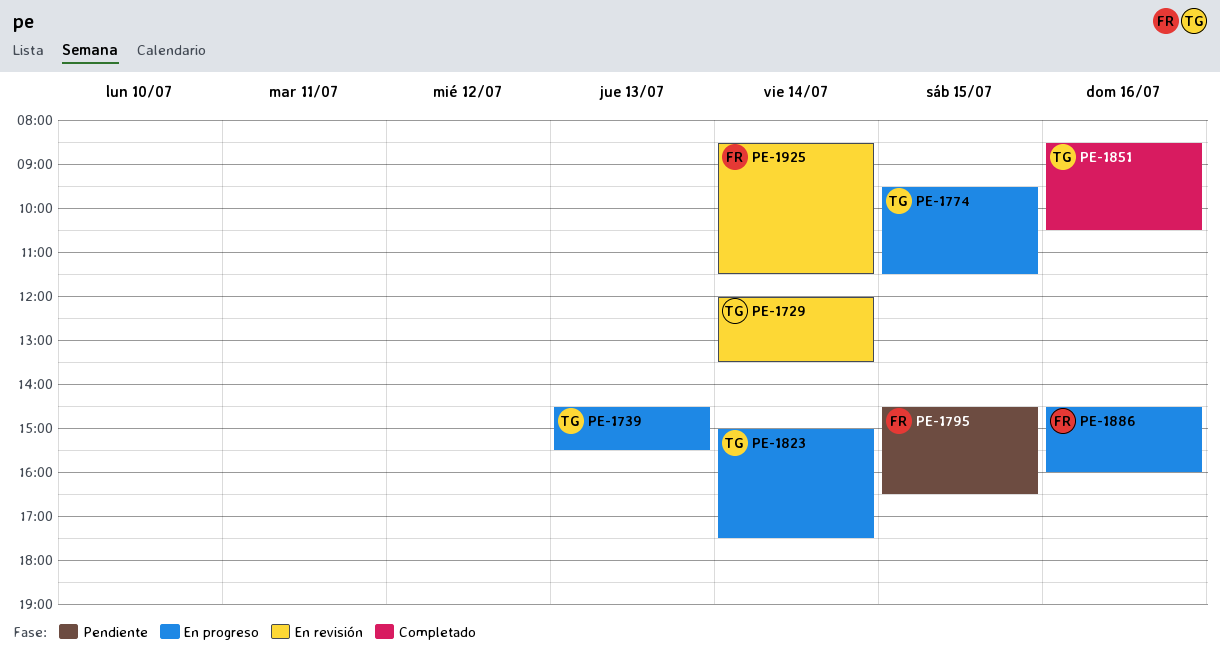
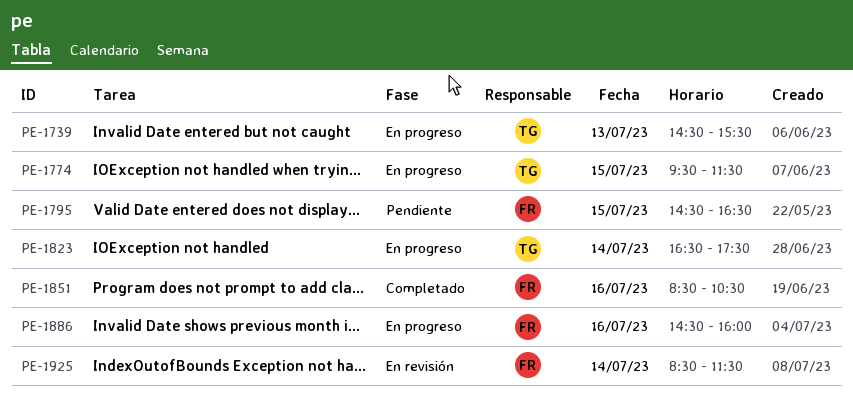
PE-1729: present -> none
PE-1823, begins: 15:00 -> 16:30
PE-1851, owner: TG -> FR

